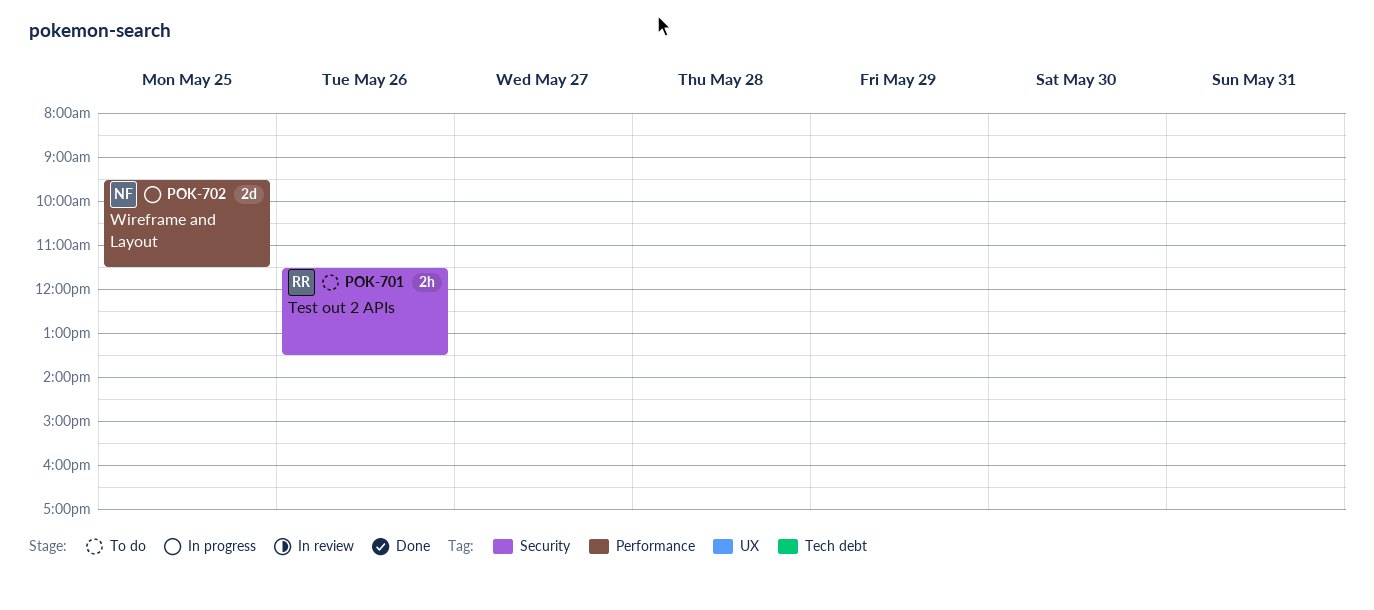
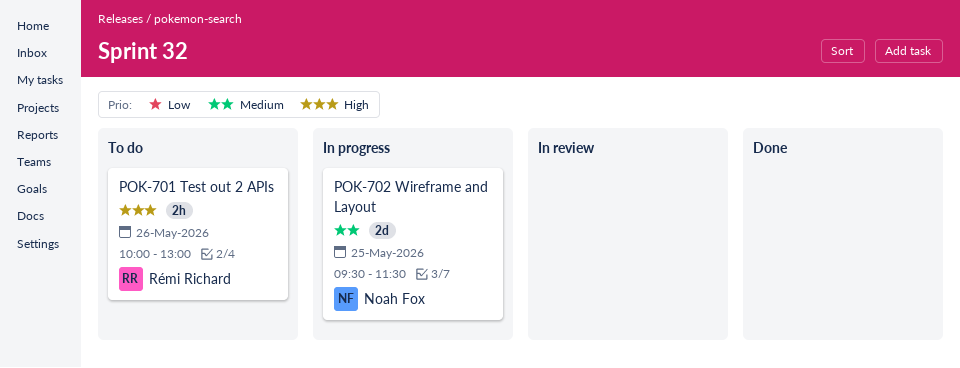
POK-701, begins: 11:30 -> 10:00
POK-701, ends: 13:30 -> 13:00

